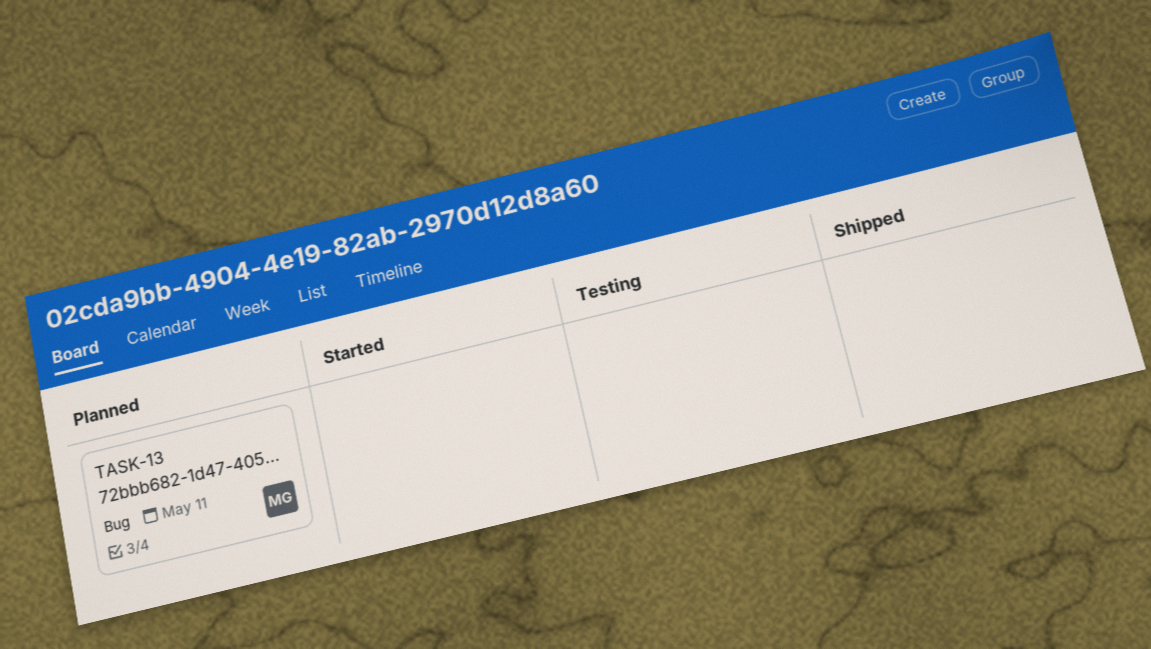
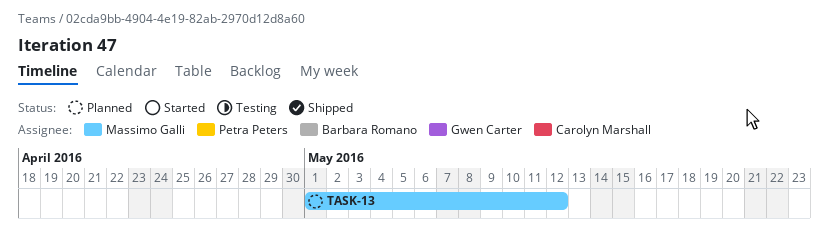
TASK-13, due: May 11 -> May 12

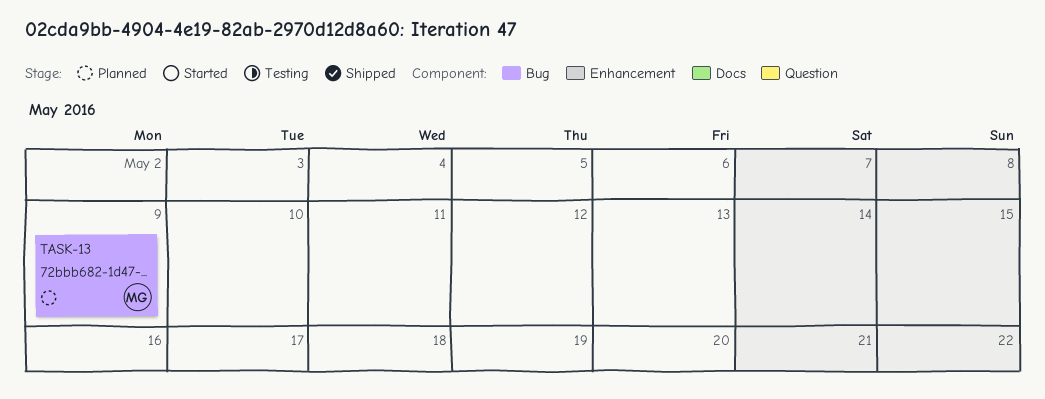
TASK-13, due: May 12 -> May 9

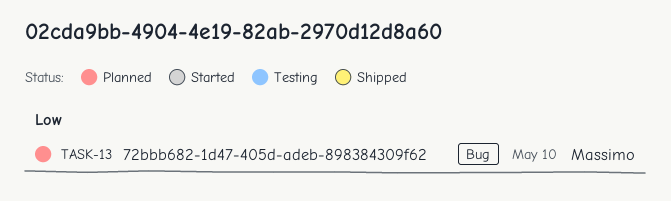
TASK-13, due: May 9 -> May 10

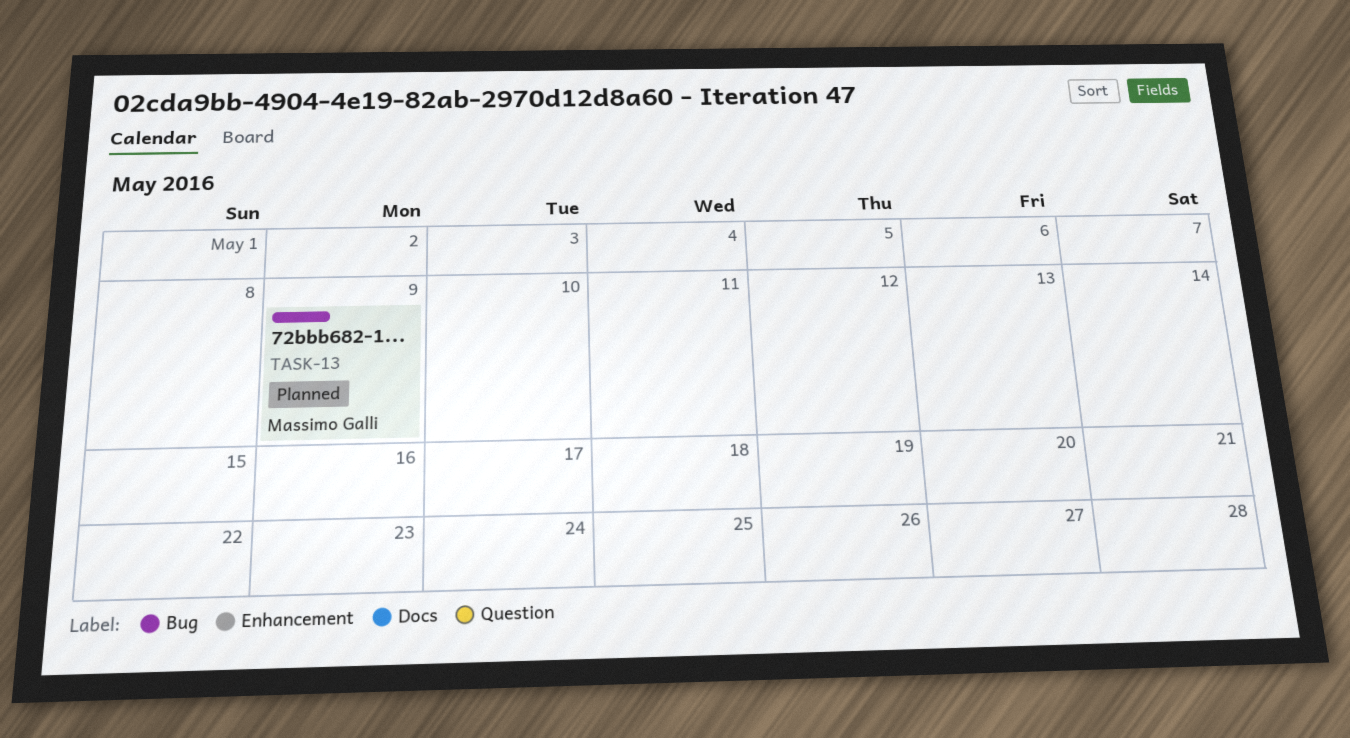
TASK-13, due: May 10 -> May 9

